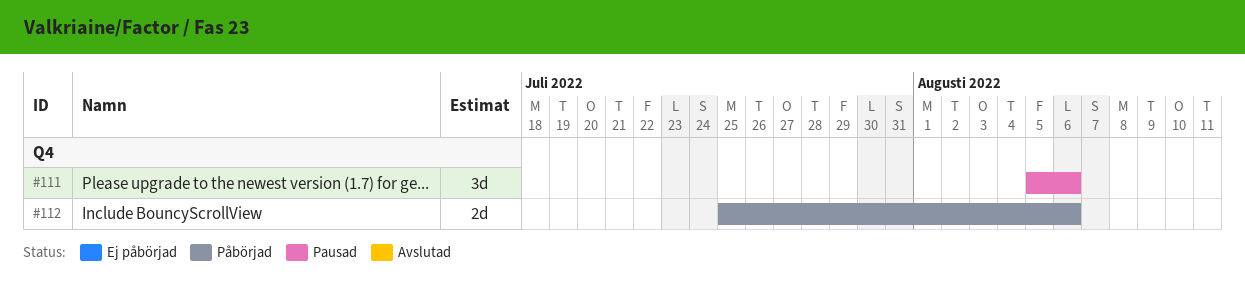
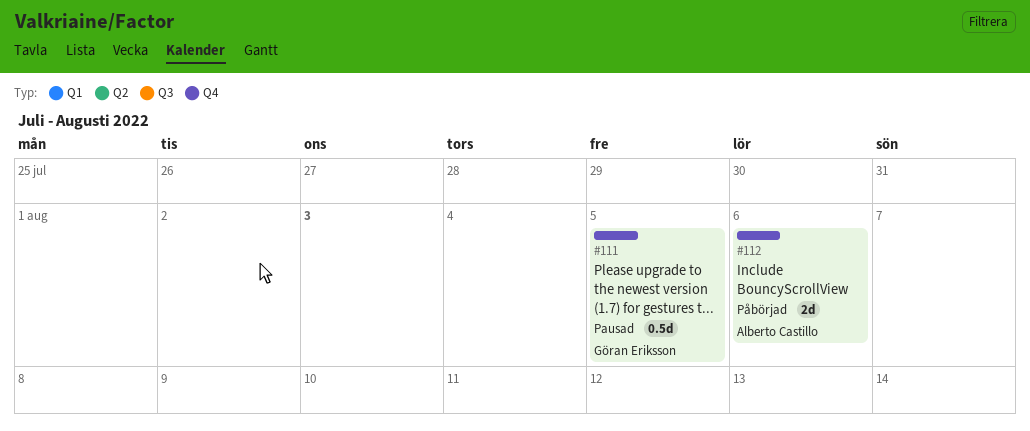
#111, estimate: 3d -> 0.5d
#111, due: Aug 6 -> Aug 5

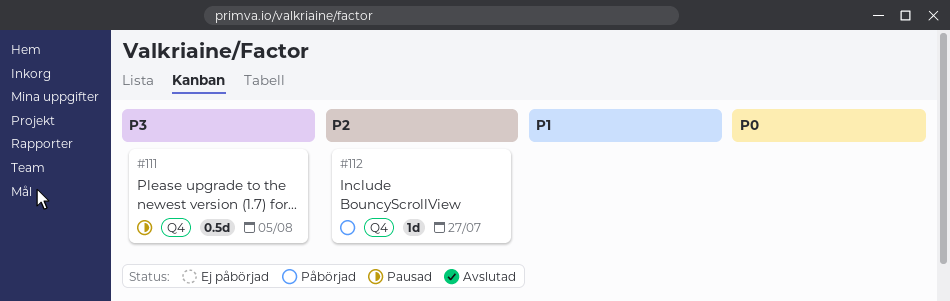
#112, estimate: 2d -> 1d
#112, due: Aug 6 -> Jul 27

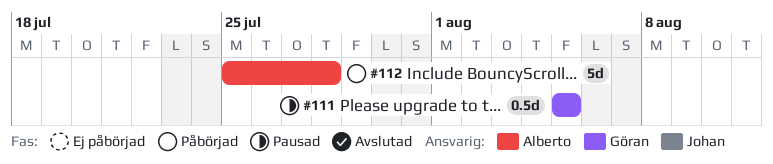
#112, estimate: 1d -> 5d
#112, due: Jul 27 -> Jul 28

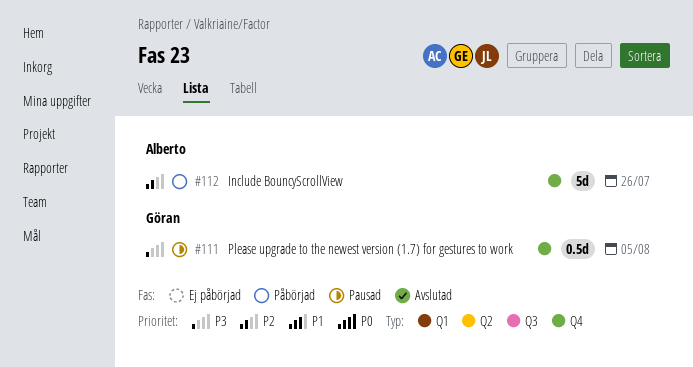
#112, due: Jul 28 -> Jul 26

